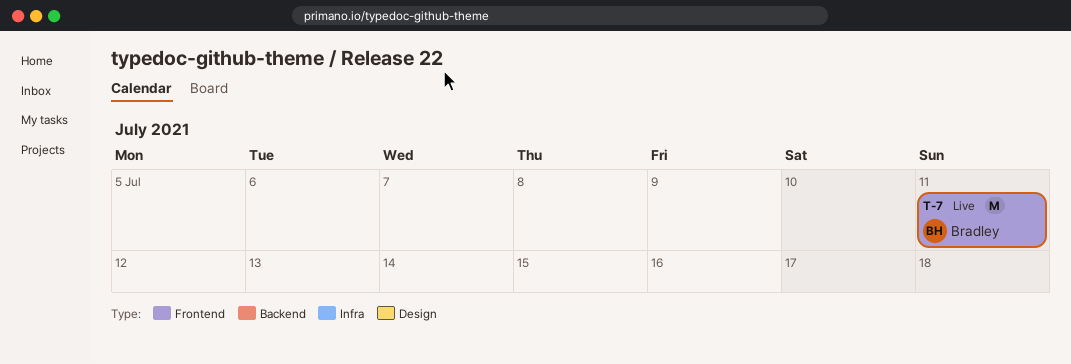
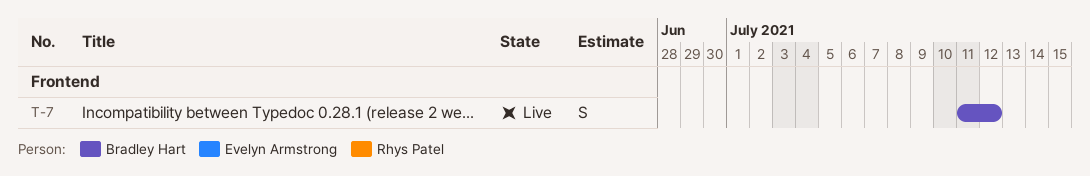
T-7, estimate: M -> S
T-7, due: Jul 11 -> Jul 12

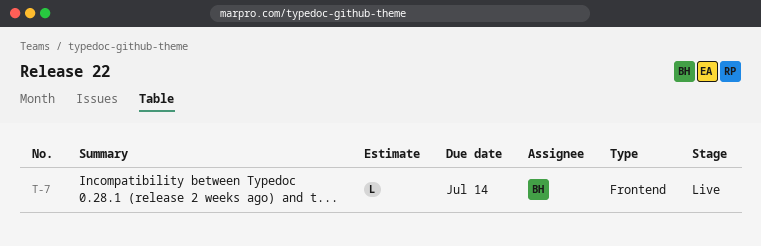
T-7, estimate: S -> L
T-7, due: Jul 12 -> Jul 14

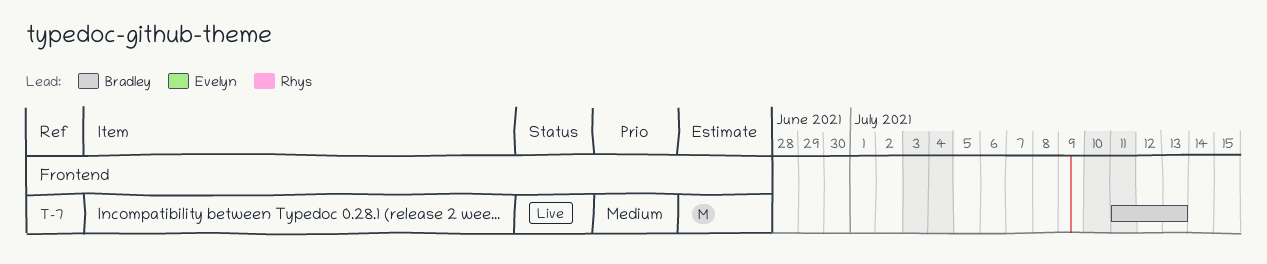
T-7, estimate: L -> M
T-7, due: Jul 14 -> Jul 13

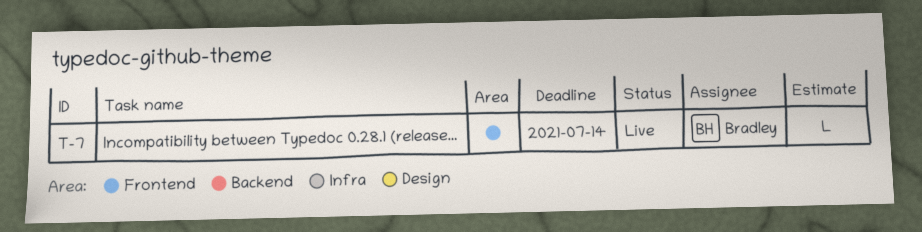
T-7, estimate: M -> L
T-7, due: Jul 13 -> Jul 14

